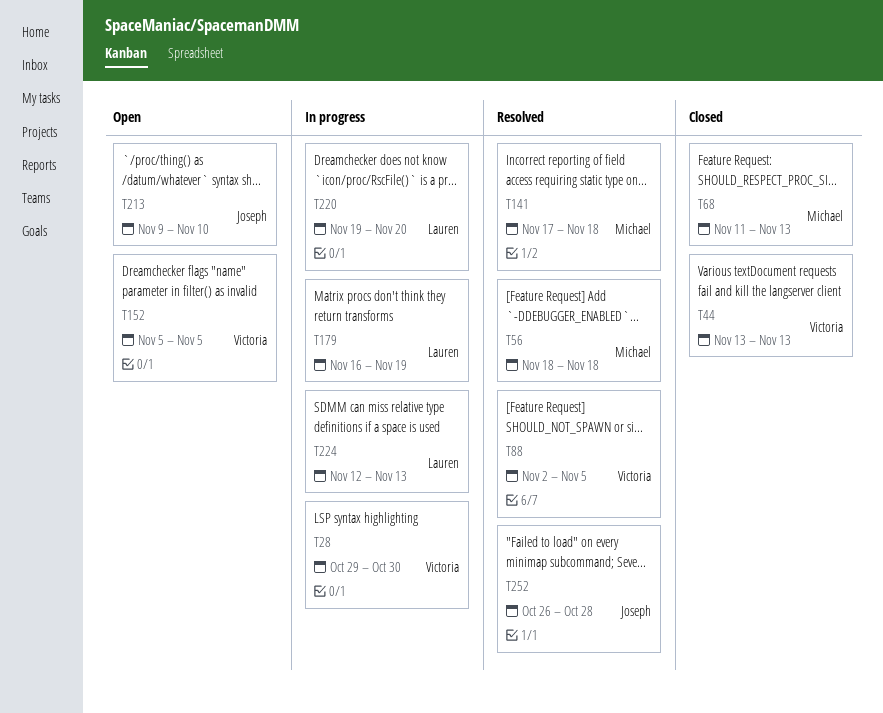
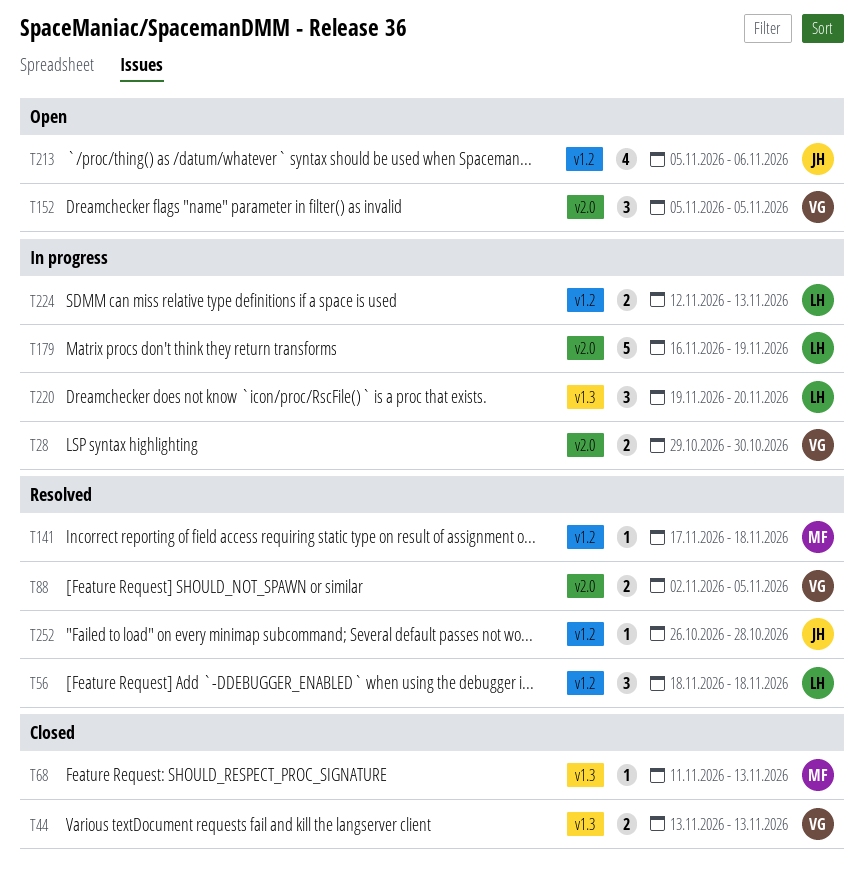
T56, owner: Michael -> Lauren
T213, start: Nov 9 -> Nov 5
T213, due: Nov 10 -> Nov 6

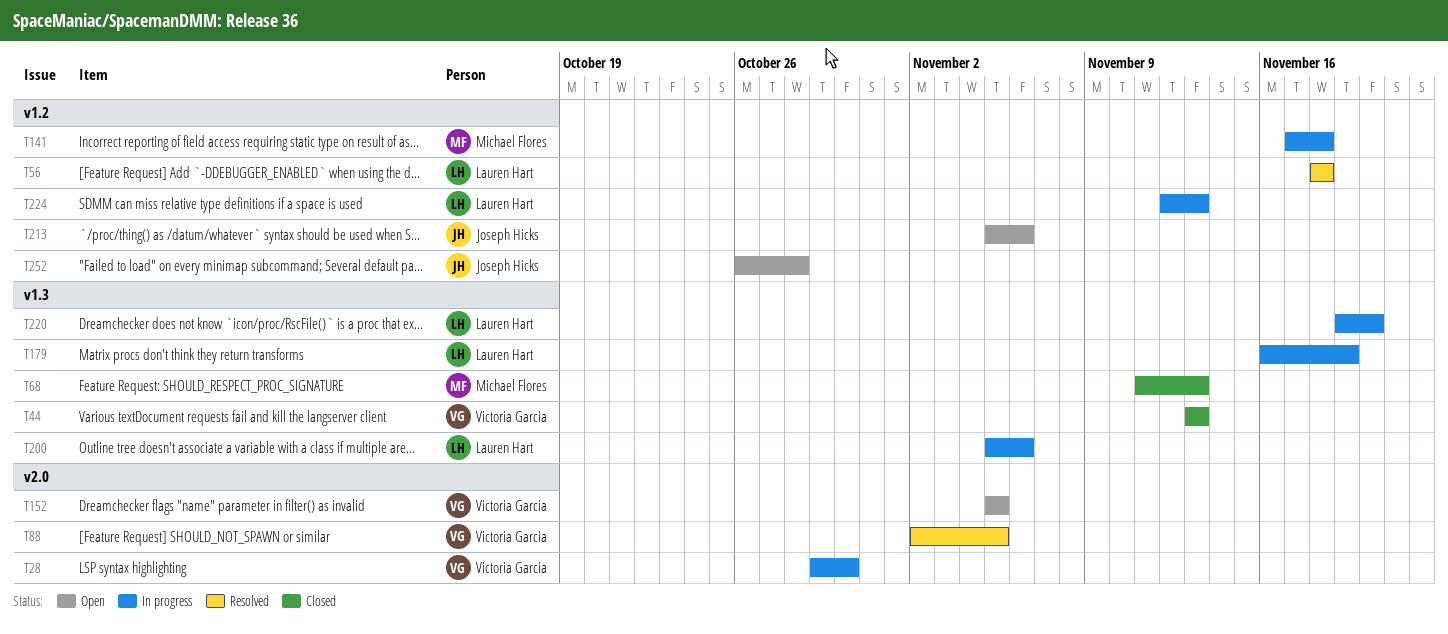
T141, status: Resolved -> In progress
T179, label: v2.0 -> v1.3
T200: none -> present
T252, status: Resolved -> Open

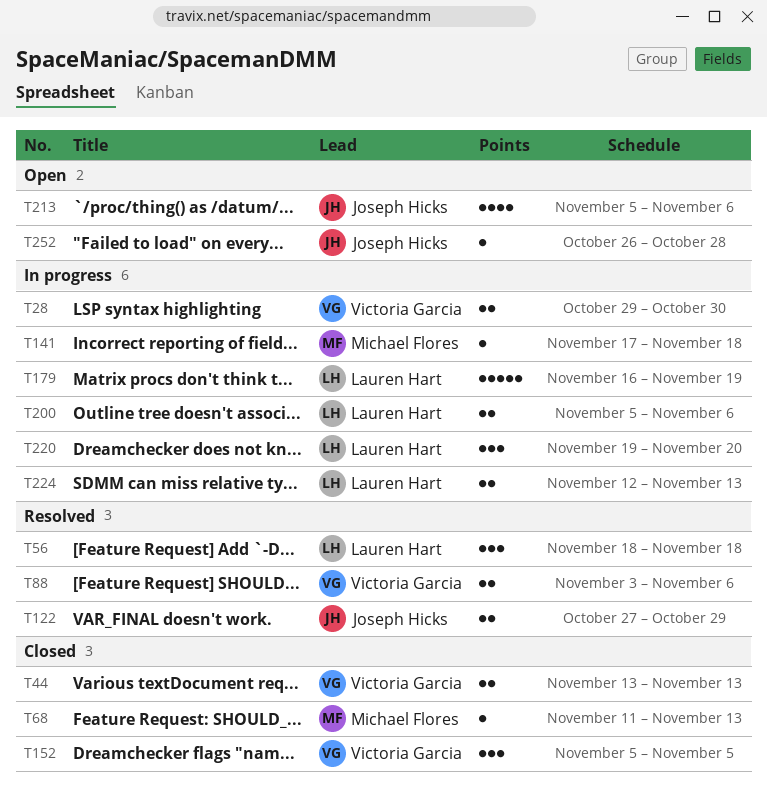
T88, start: Nov 2 -> Nov 3
T88, due: Nov 5 -> Nov 6
T122: none -> present
T152, status: Open -> Closed

